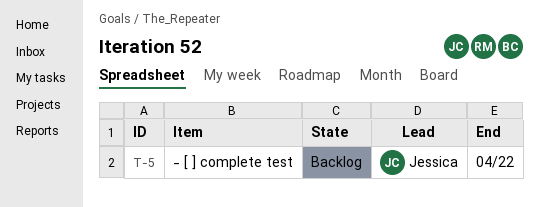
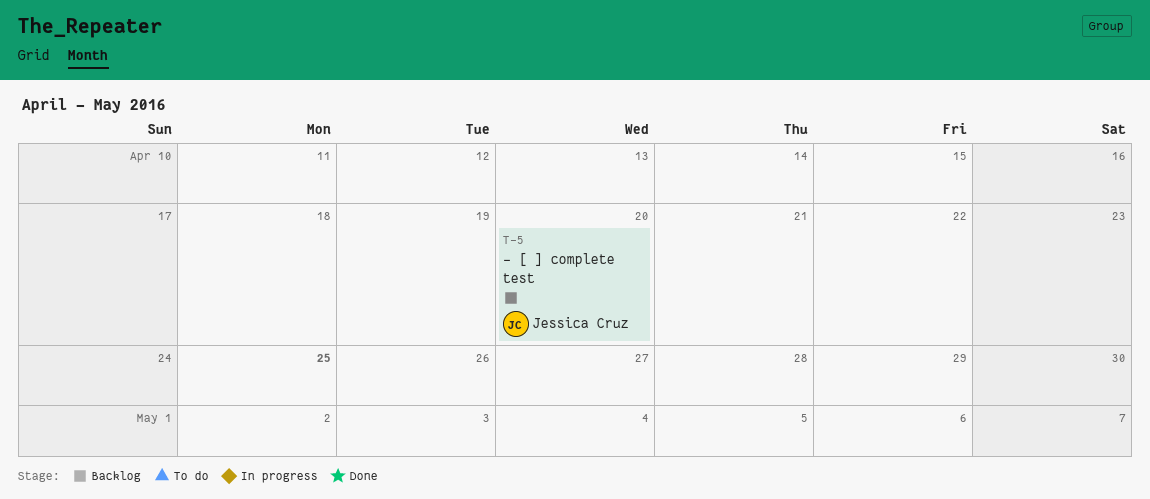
T-5, due: Apr 22 -> Apr 20

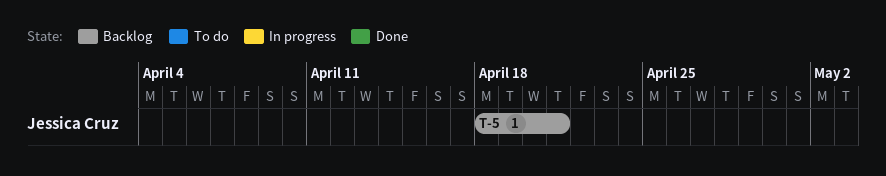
T-5, due: Apr 20 -> Apr 21

